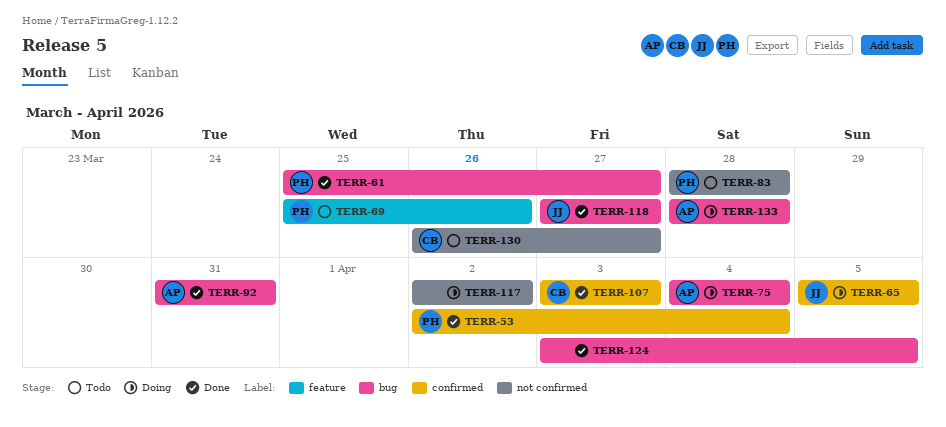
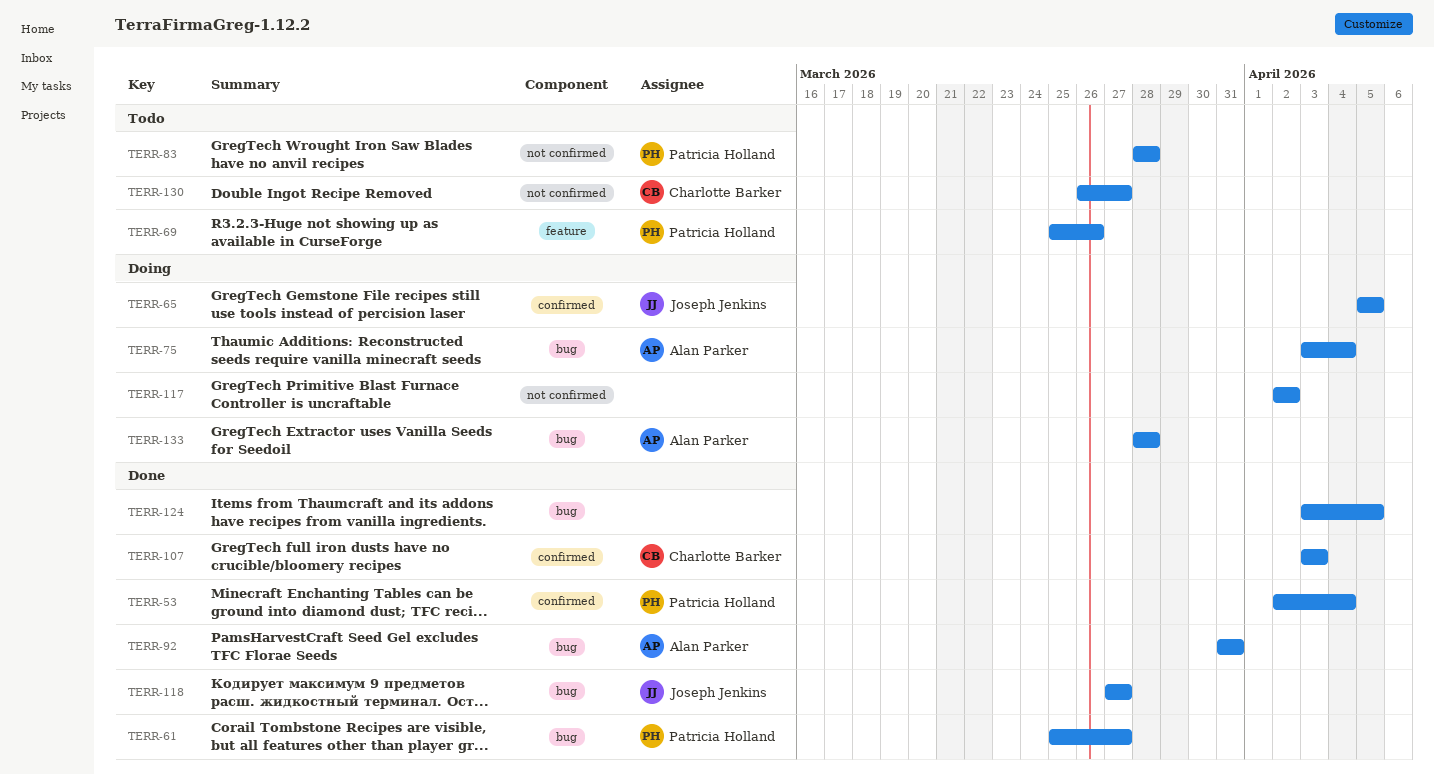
TERR-75, start: Apr 4 -> Apr 3

